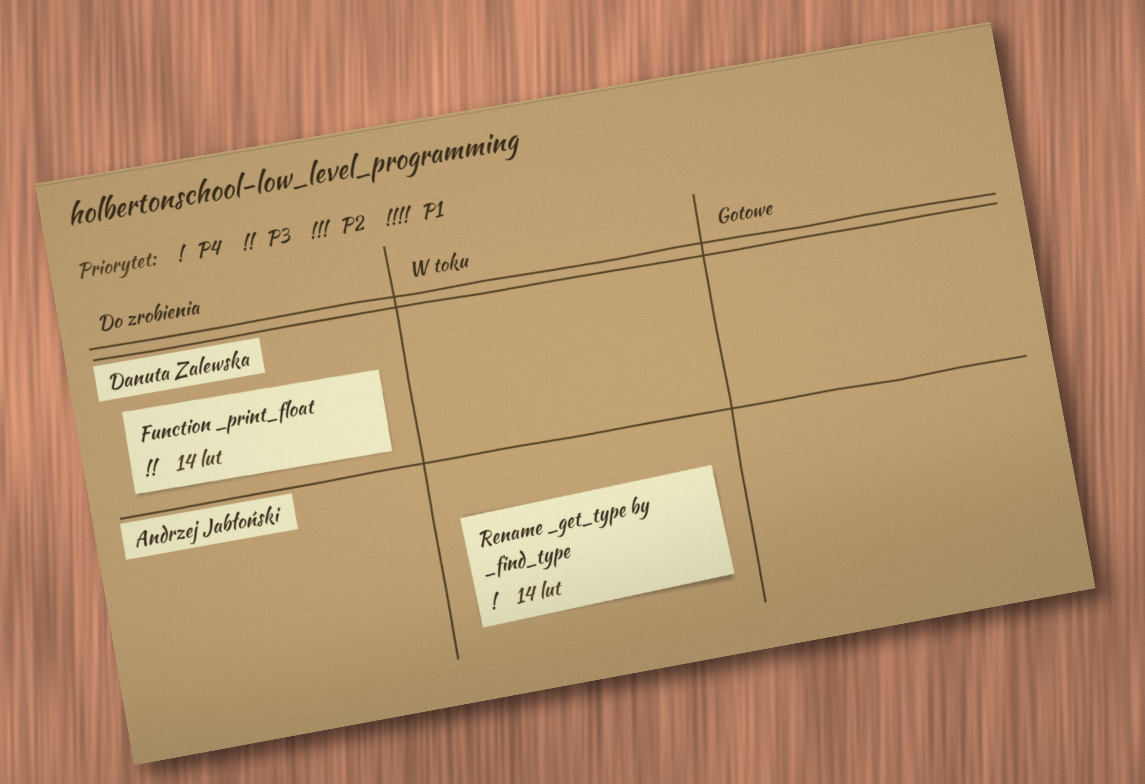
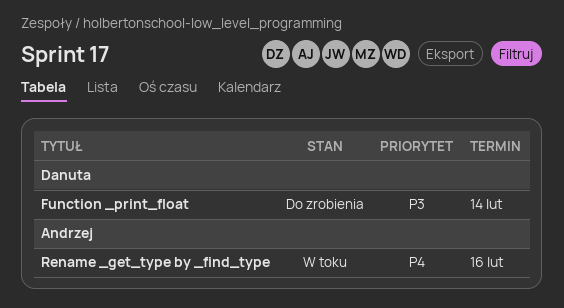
Rename _get_type by _find_type, due: Feb 14 -> Feb 16

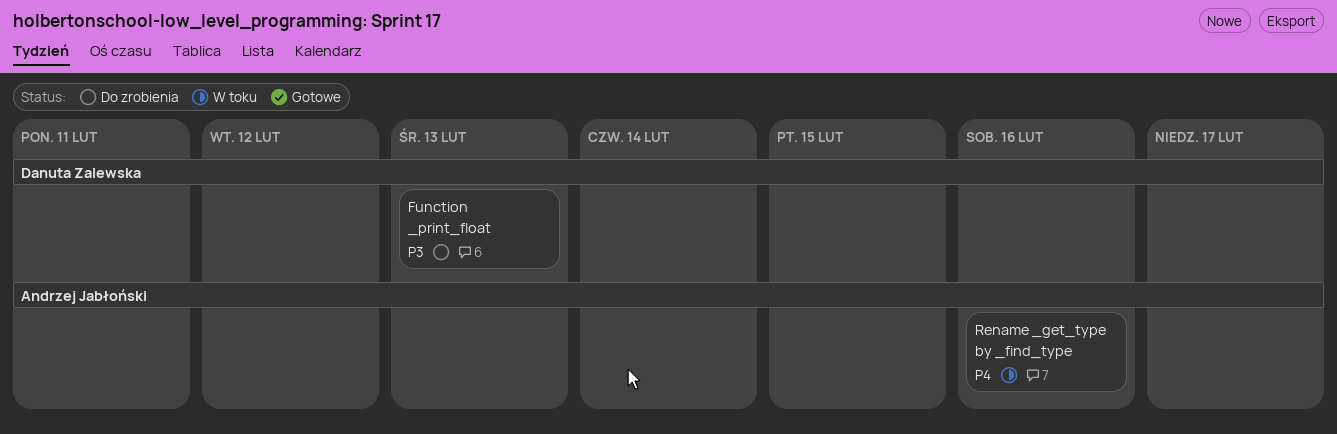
Function _print_float, due: Feb 14 -> Feb 13

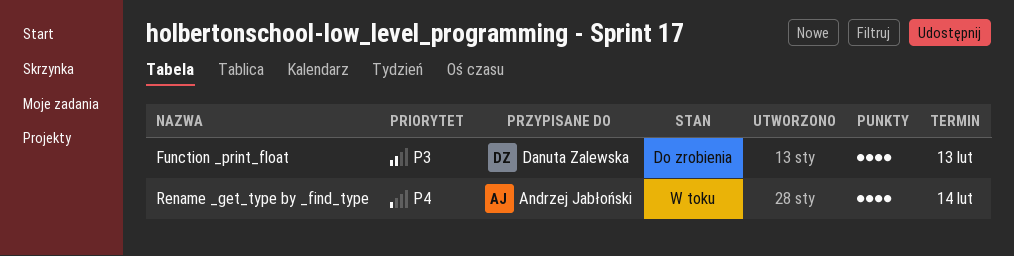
Rename _get_type by _find_type, due: Feb 16 -> Feb 14

